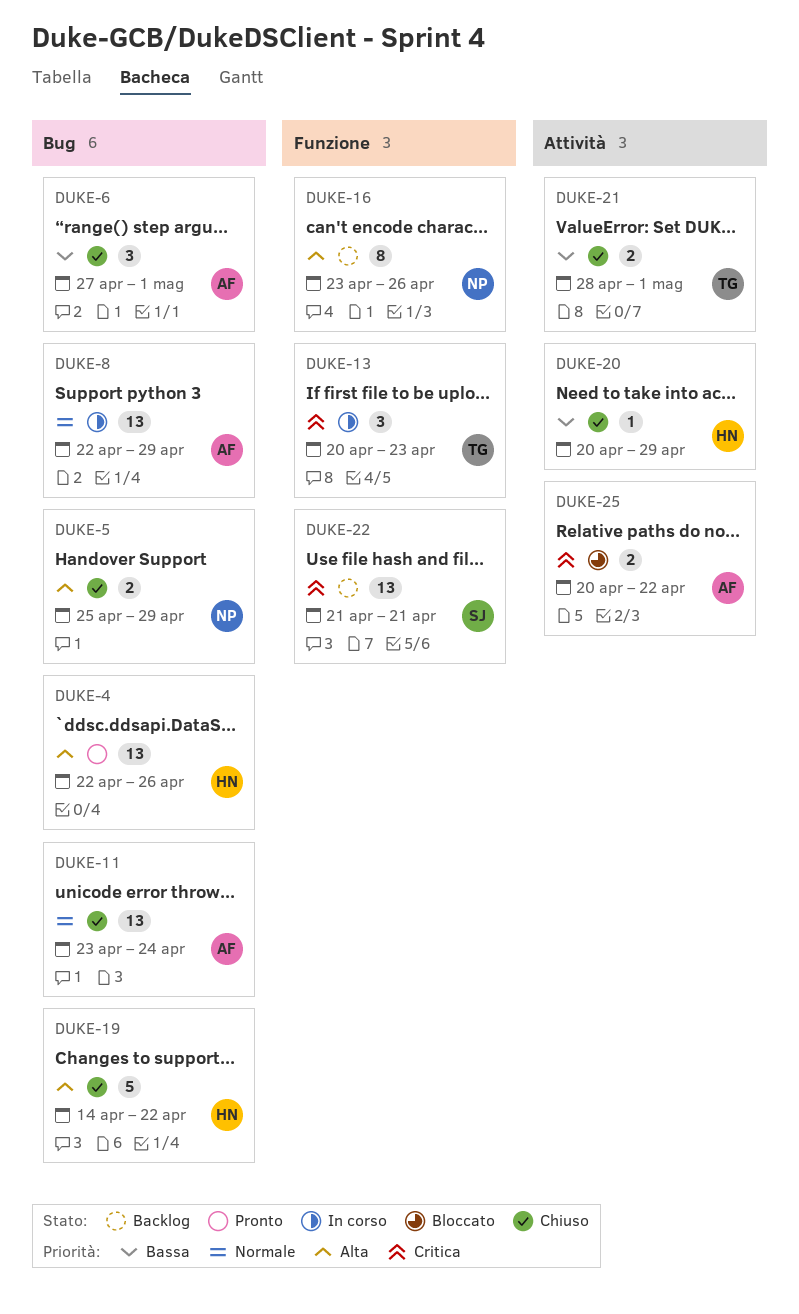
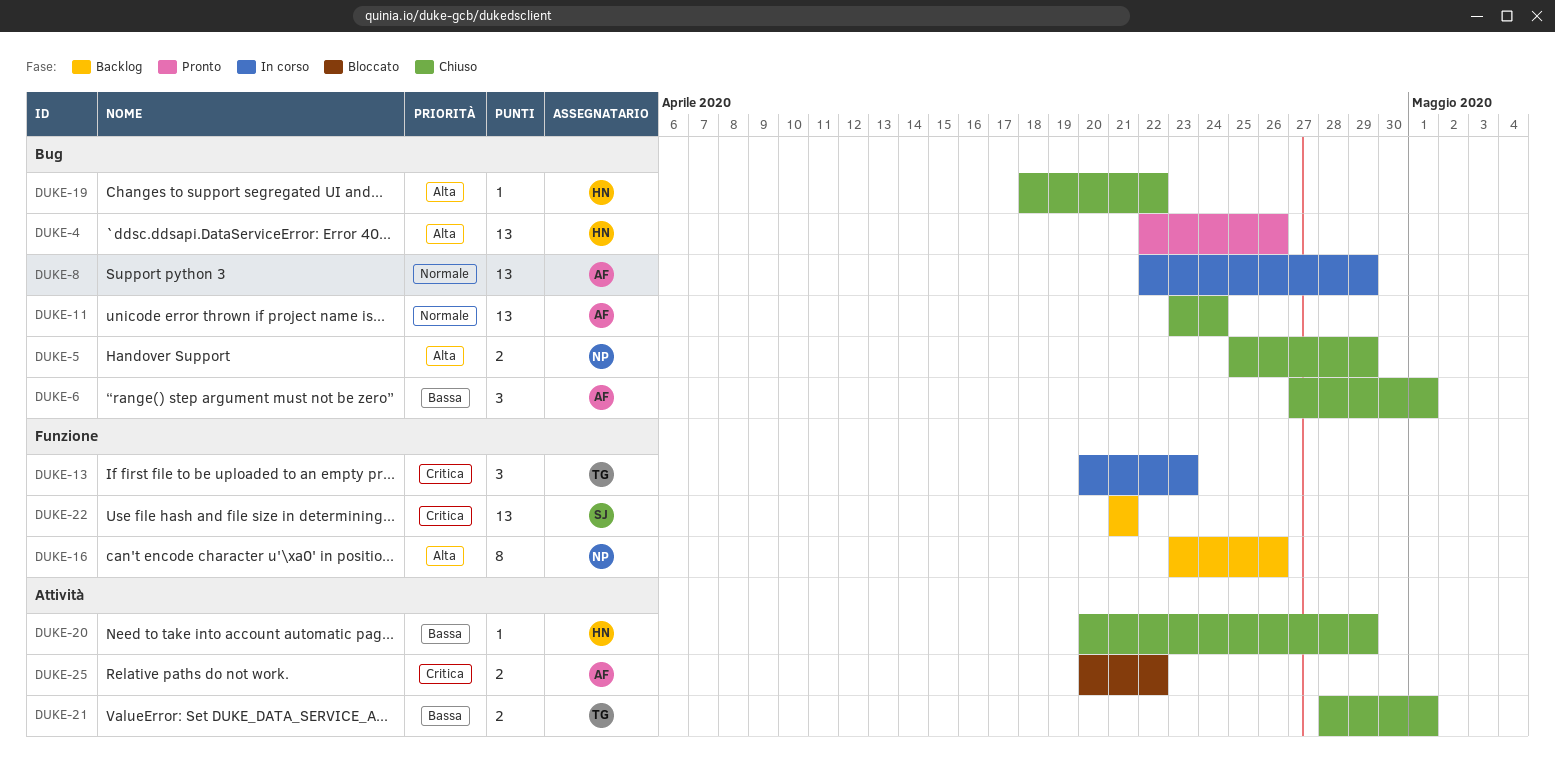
DUKE-19, estimate: 5 -> 1
DUKE-19, start: Apr 14 -> Apr 18

